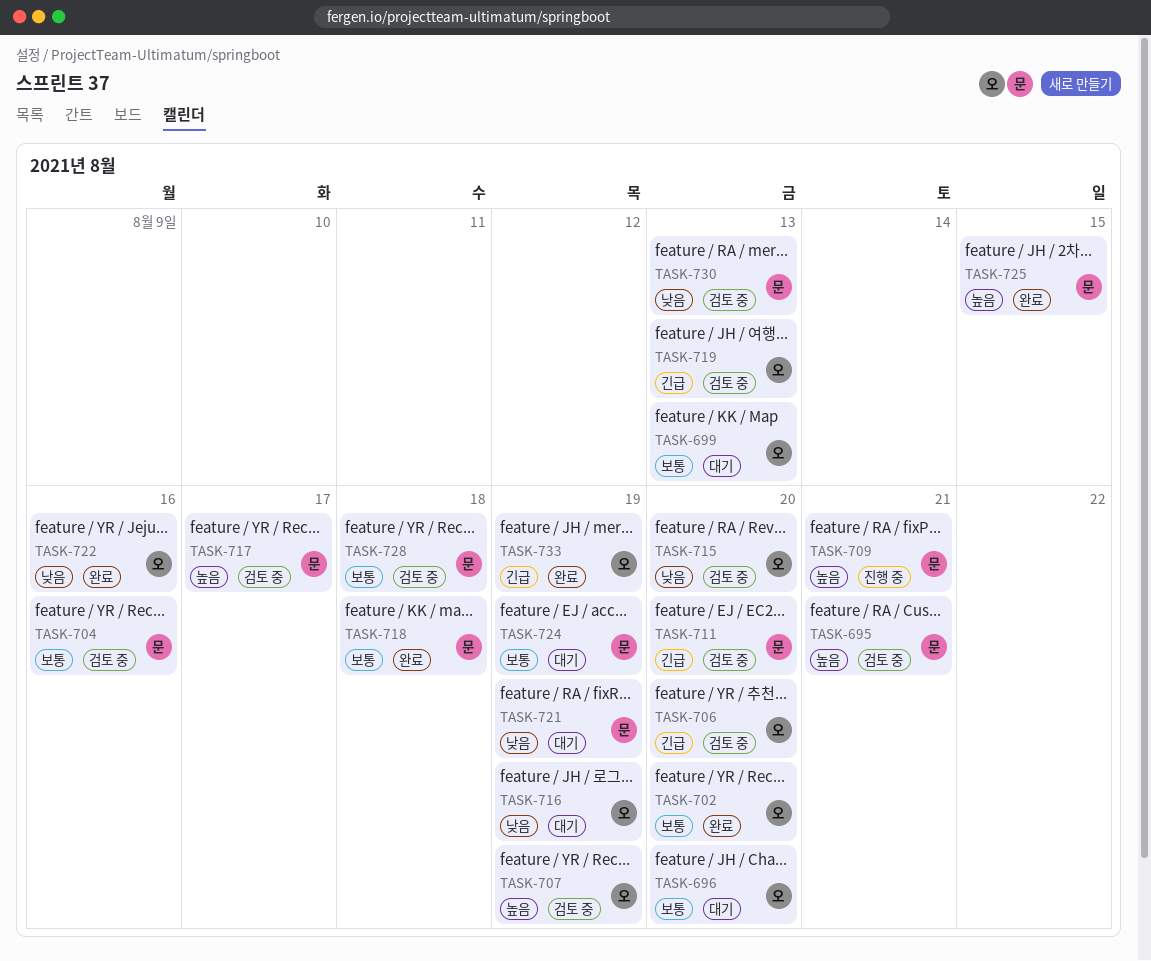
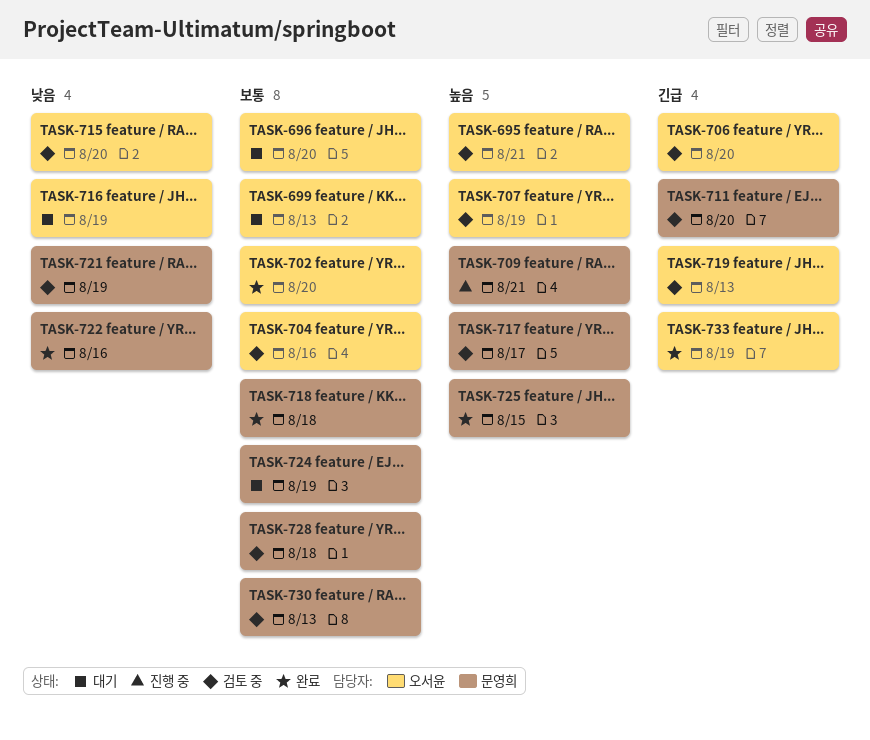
TASK-695, owner: 문영희 -> 오서윤
TASK-704, owner: 문영희 -> 오서윤
TASK-721, status: 대기 -> 검토 중
TASK-722, owner: 오서윤 -> 문영희
TASK-730, priority: 낮음 -> 보통

